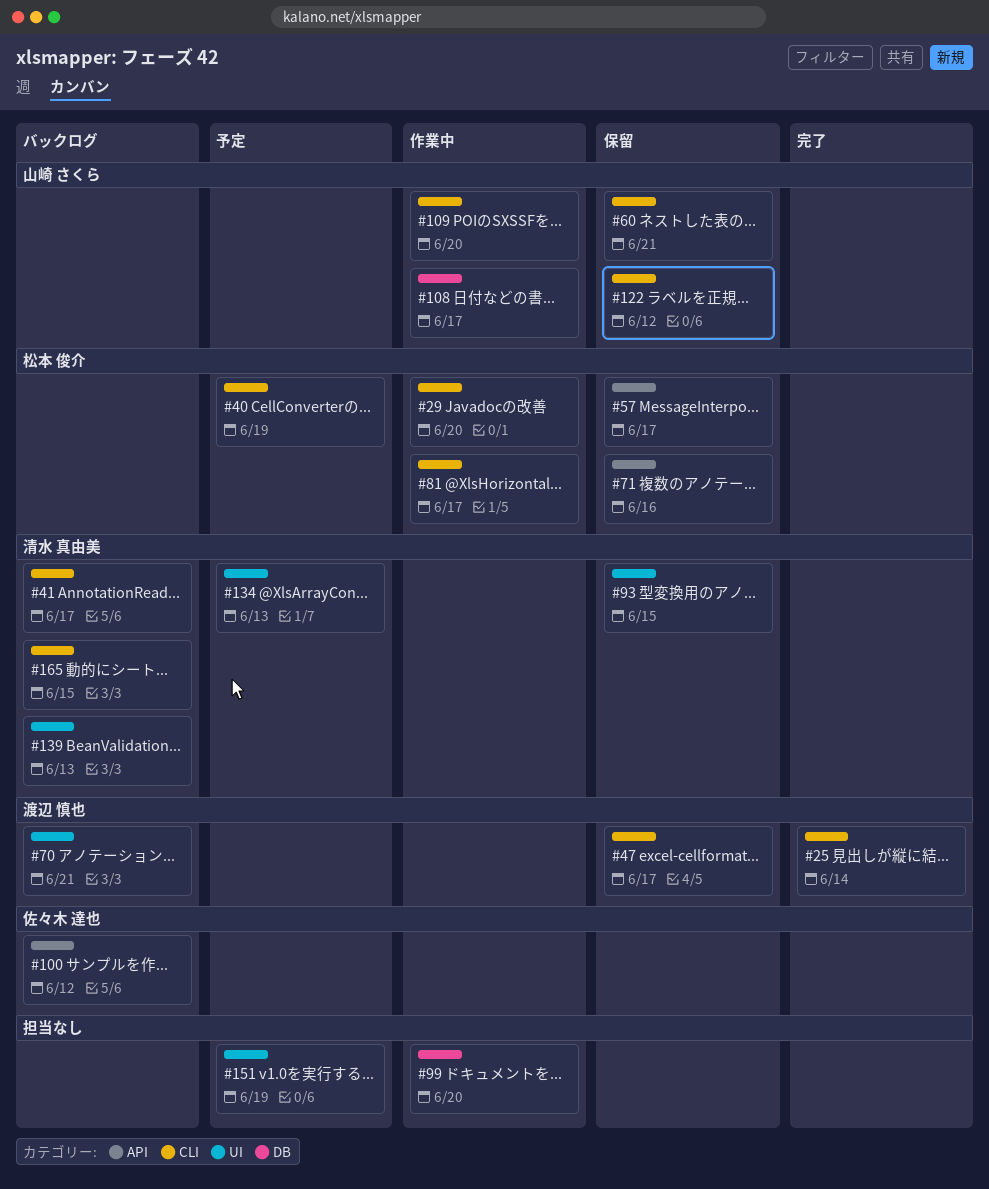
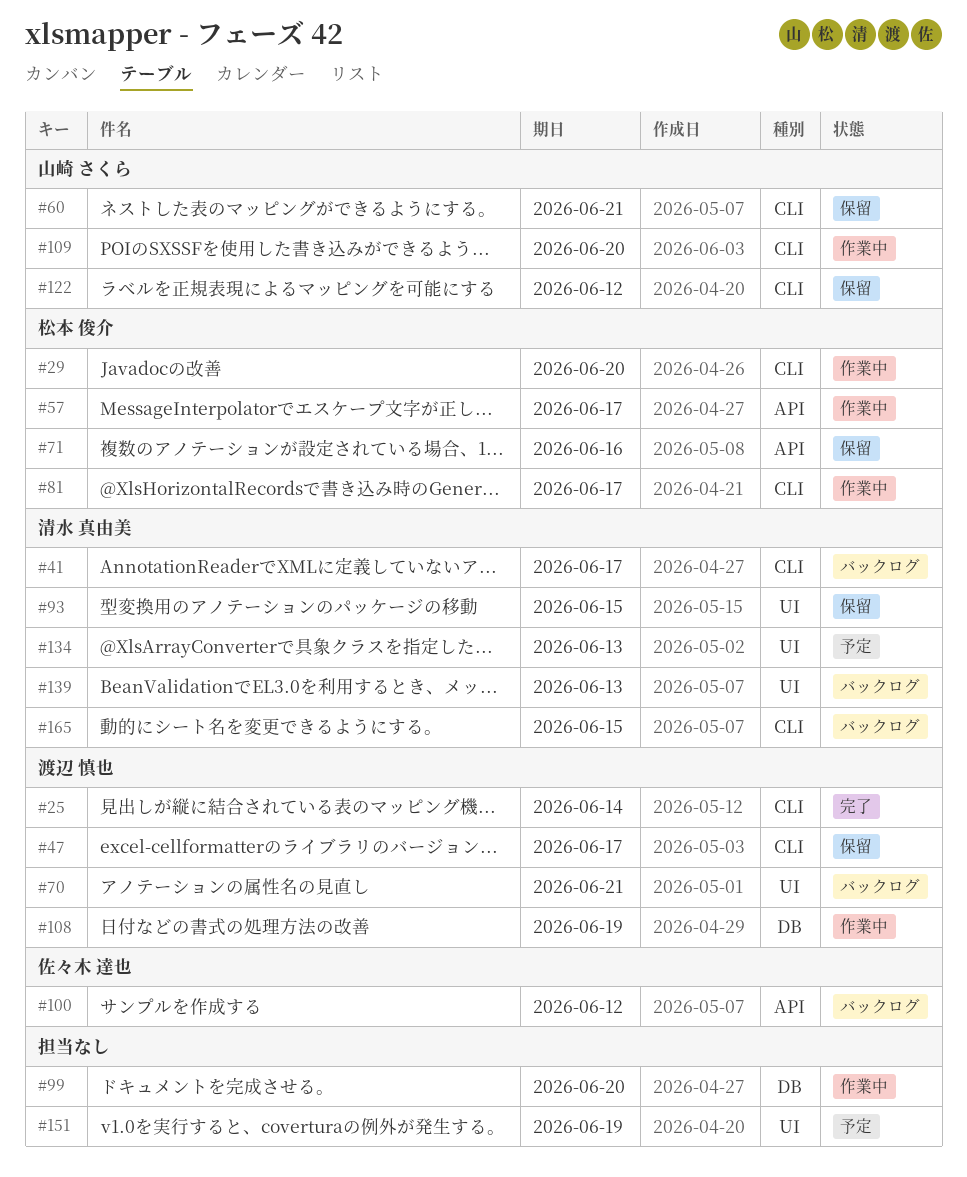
#40: present -> none
#57, status: 保留 -> 作業中
#108, owner: 山崎 さくら -> 渡辺 慎也
#108, due: Jun 17 -> Jun 19

